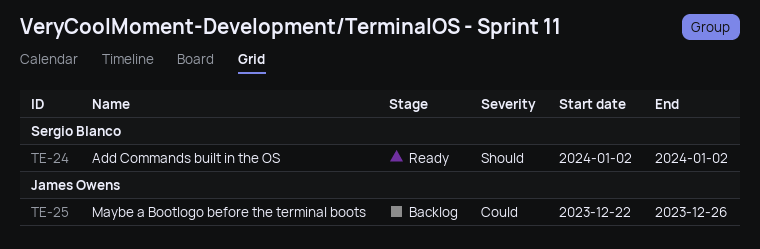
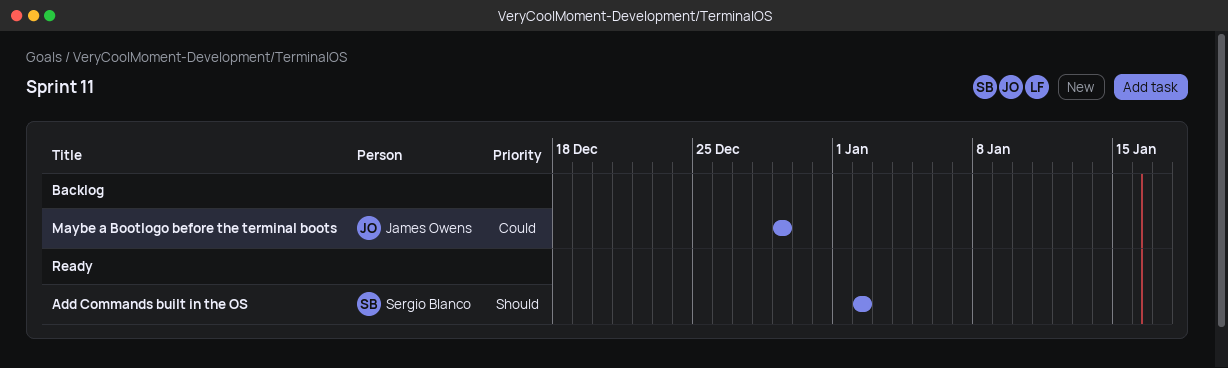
Maybe a Bootlogo before the terminal boots, start: Dec 22 -> Dec 29
Maybe a Bootlogo before the terminal boots, due: Dec 26 -> Dec 29

